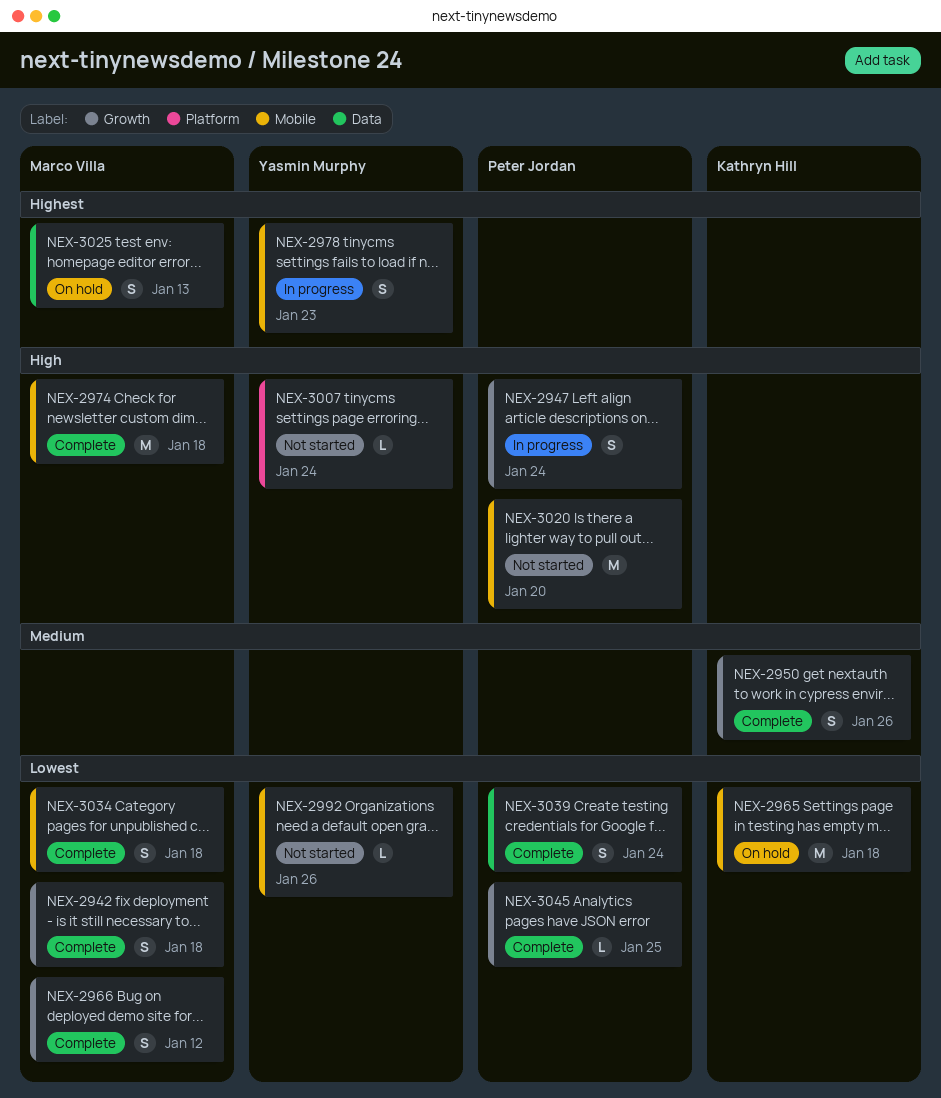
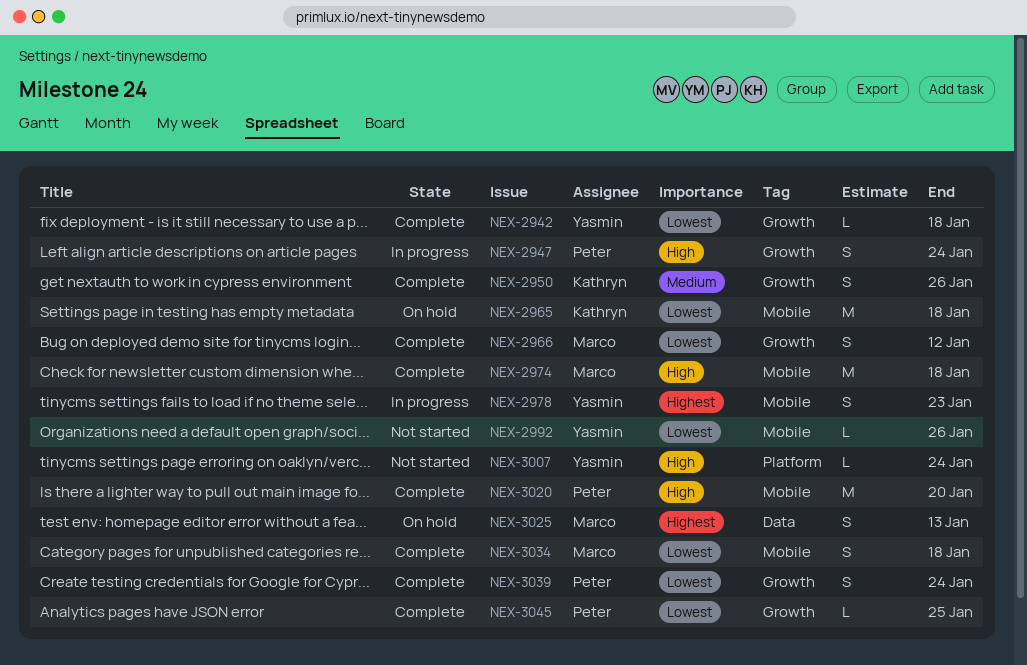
NEX-2942, owner: Marco Villa -> Yasmin Murphy
NEX-2942, estimate: S -> L
NEX-3020, status: Not started -> Complete
NEX-3039, label: Data -> Growth

